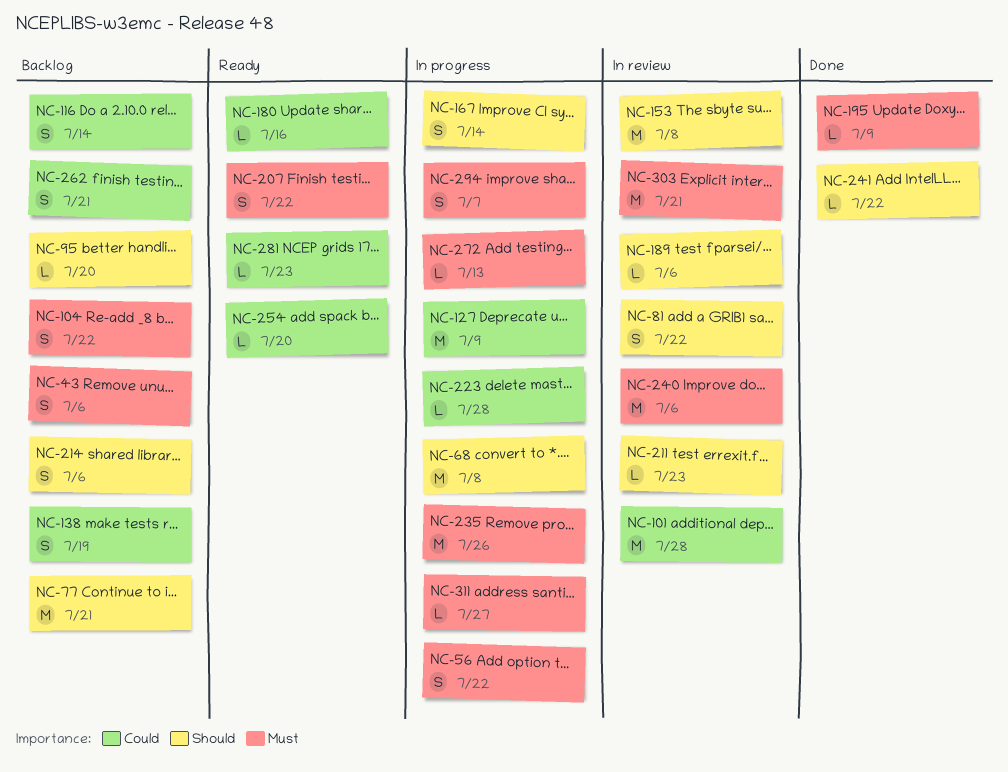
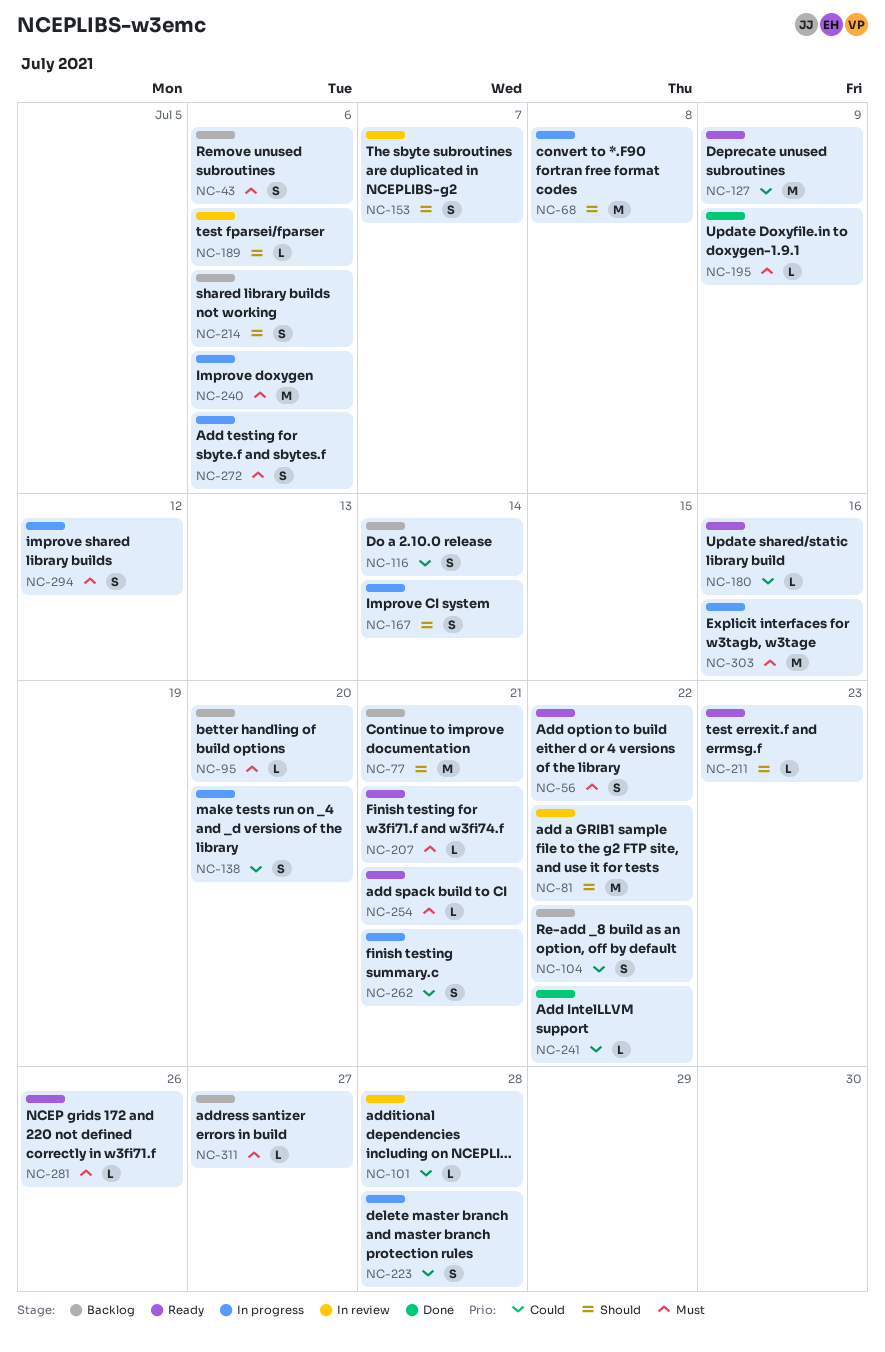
NC-56, status: In progress -> Ready
NC-81, estimate: S -> M
NC-95, priority: Should -> Must
NC-101, estimate: M -> L
NC-104, priority: Must -> Could
NC-127, status: In progress -> Ready
NC-138, status: Backlog -> In progress
NC-138, due: Jul 19 -> Jul 20
NC-153, estimate: M -> S
NC-153, due: Jul 8 -> Jul 7
NC-207, estimate: S -> L
NC-207, due: Jul 22 -> Jul 21
NC-211, status: In review -> Ready
NC-223, estimate: L -> S
NC-235: present -> none
NC-240, status: In review -> In progress
NC-241, priority: Should -> Could
NC-254, priority: Could -> Must
NC-254, due: Jul 20 -> Jul 21
NC-262, status: Backlog -> In progress
NC-272, estimate: L -> S
NC-272, due: Jul 13 -> Jul 6
NC-281, priority: Could -> Must
NC-281, due: Jul 23 -> Jul 26
NC-294, due: Jul 7 -> Jul 12
NC-303, status: In review -> In progress
NC-303, due: Jul 21 -> Jul 16
NC-311, status: In progress -> Backlog

